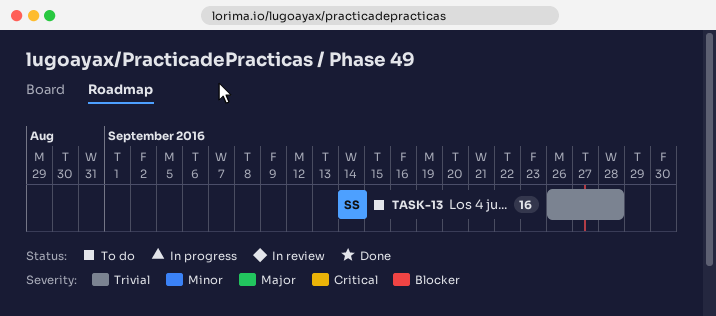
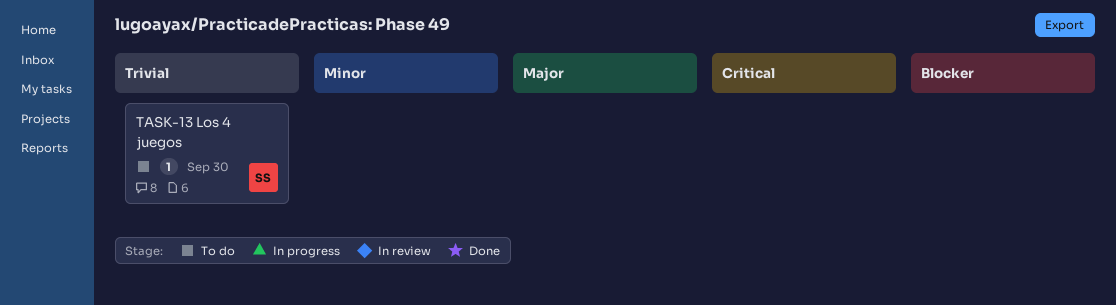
TASK-13, estimate: 16 -> 1
TASK-13, due: Sep 28 -> Sep 30

